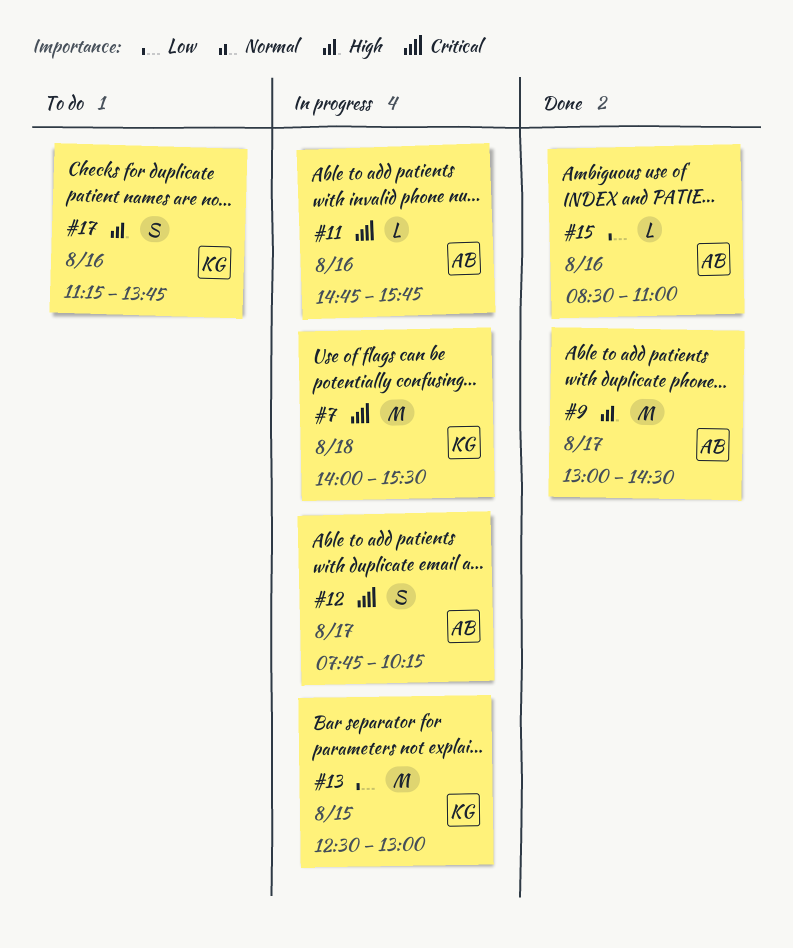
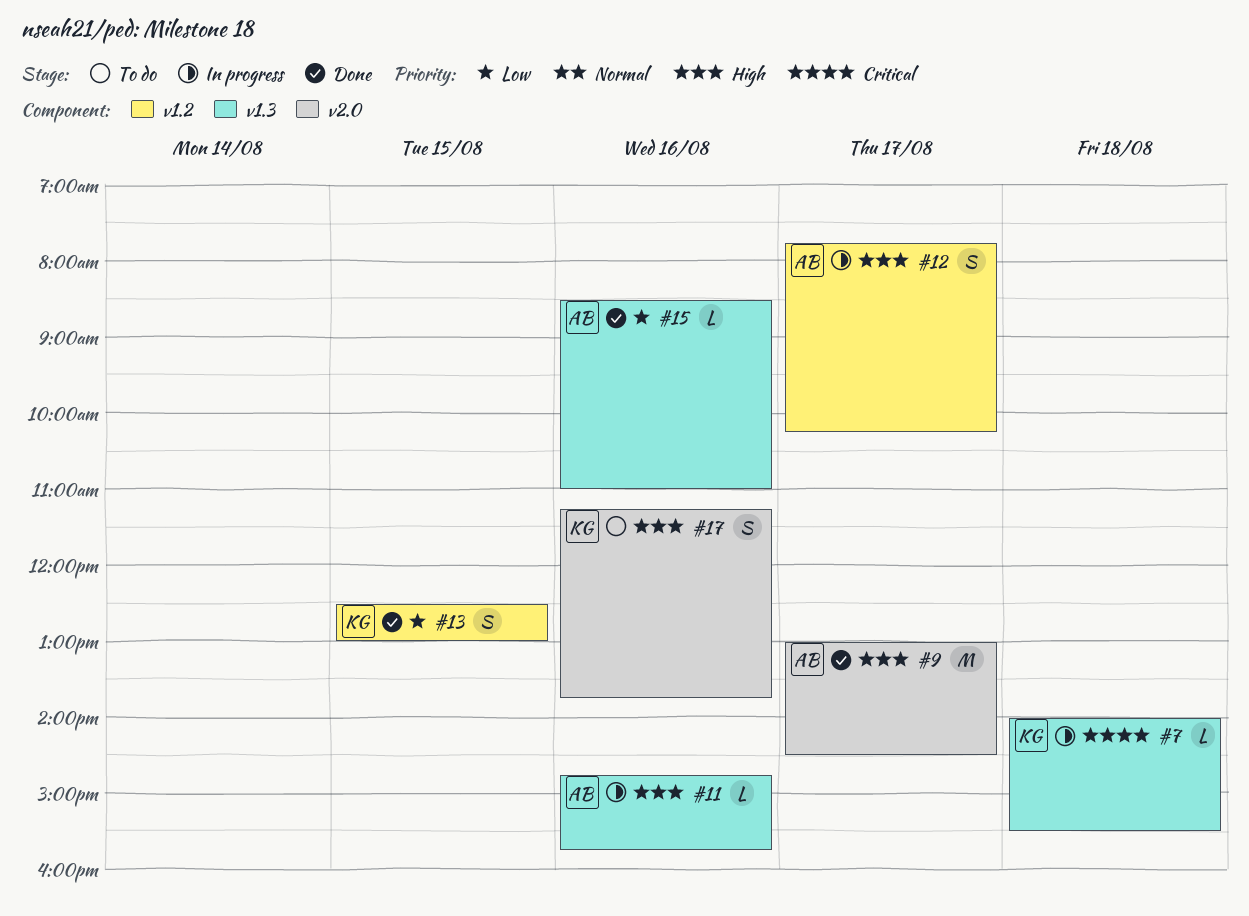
#7, estimate: M -> L
#11, priority: Critical -> High
#12, priority: Critical -> High
#13, status: In progress -> Done
#13, estimate: M -> S

